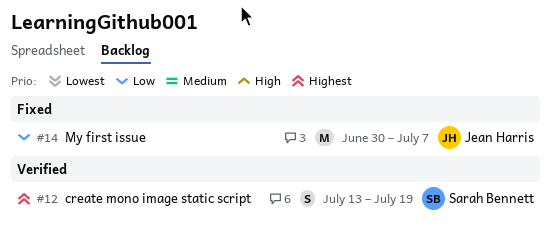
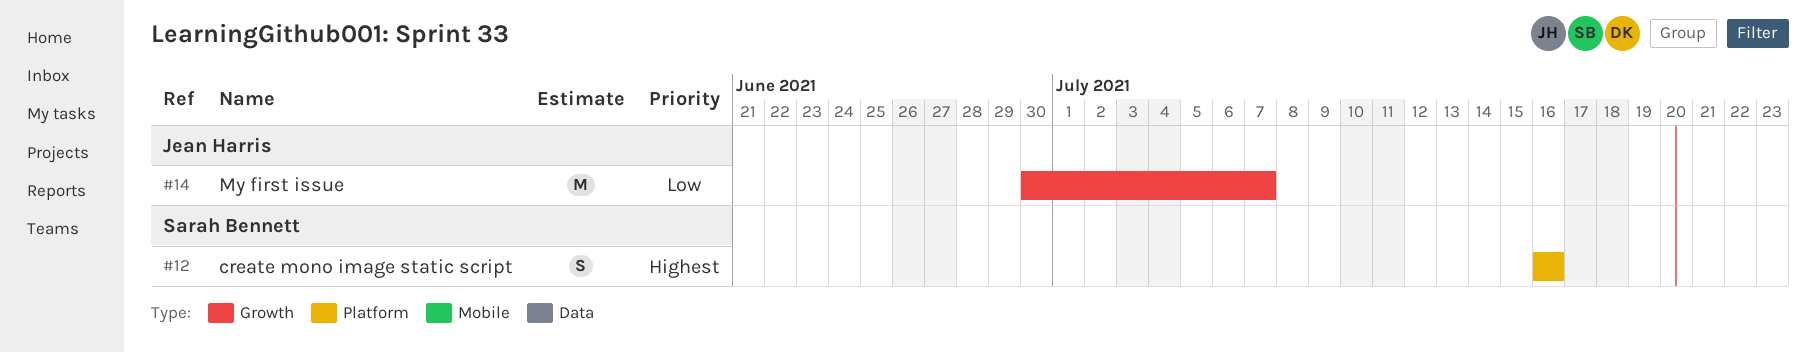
#12, start: Jul 13 -> Jul 16
#12, due: Jul 19 -> Jul 16

